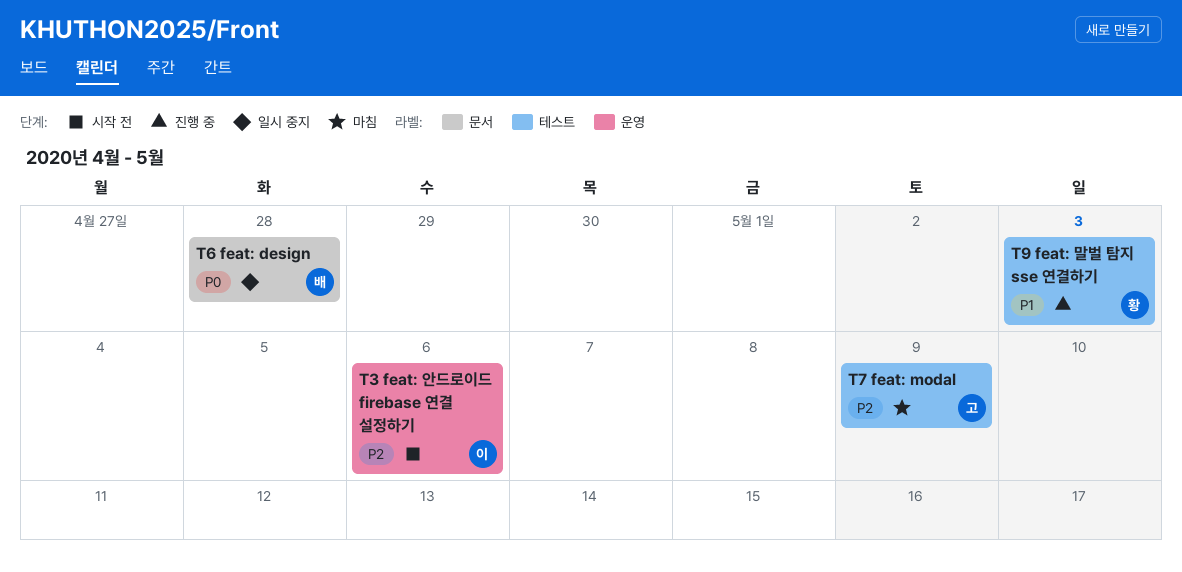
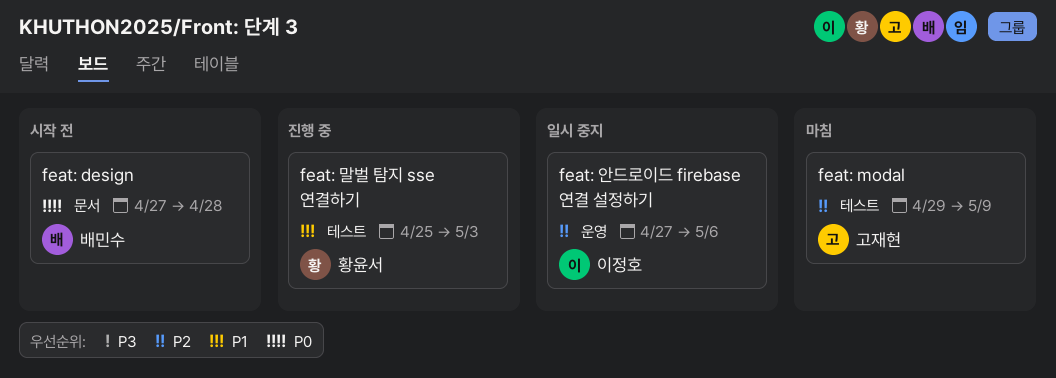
feat: design, status: 일시 중지 -> 시작 전
feat: 안드로이드 firebase 연결 설정하기, status: 시작 전 -> 일시 중지

